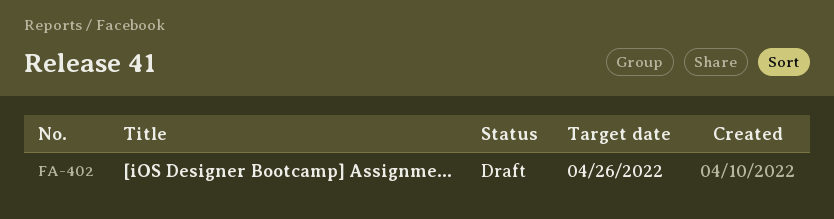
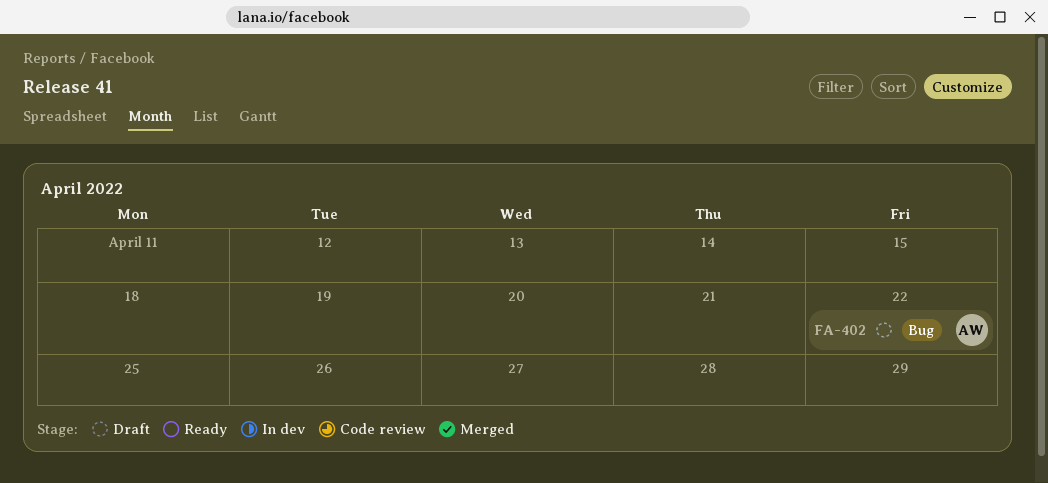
FA-402, due: Apr 26 -> Apr 22

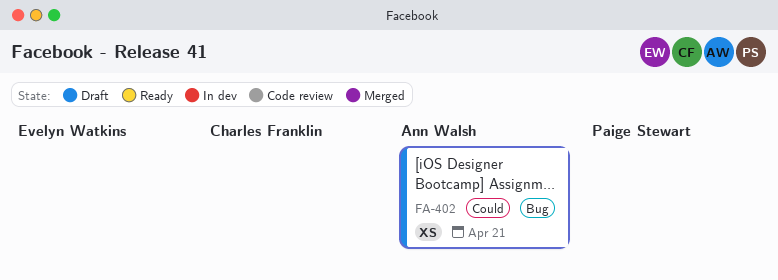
FA-402, due: Apr 22 -> Apr 21

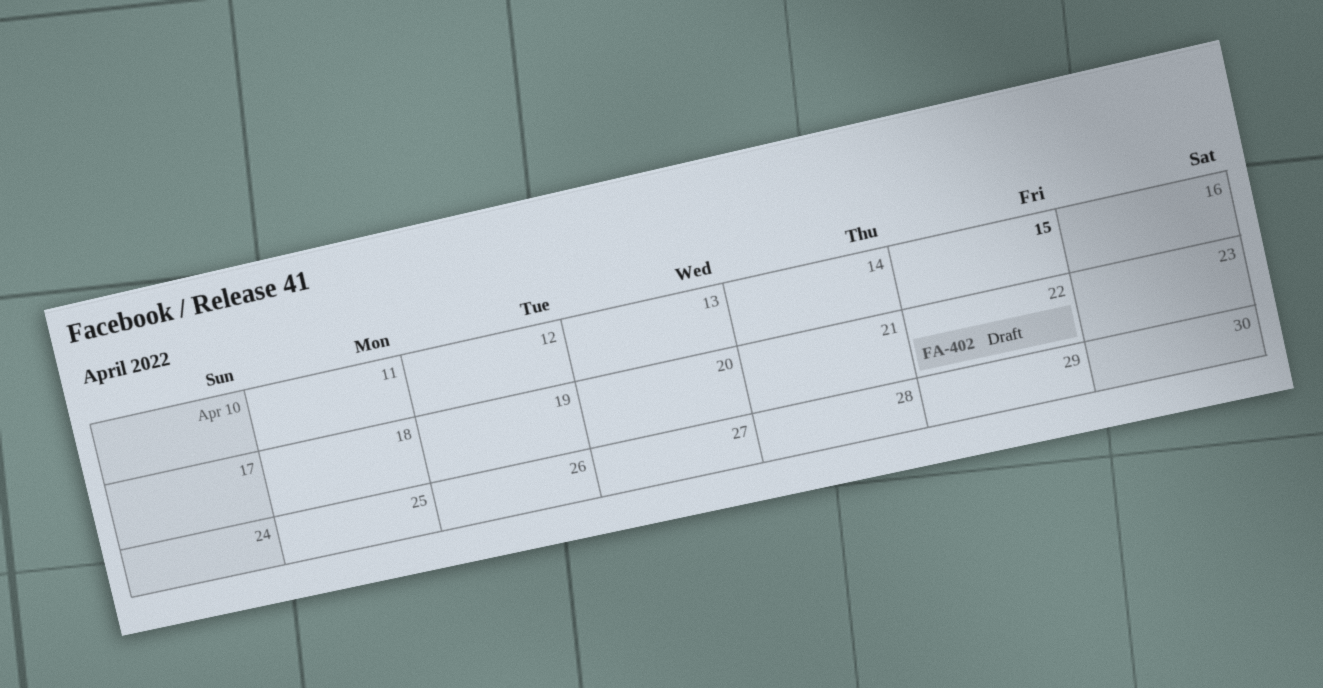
FA-402, due: Apr 21 -> Apr 22

